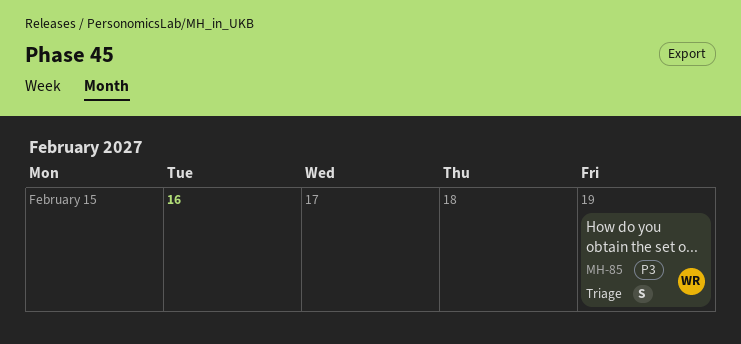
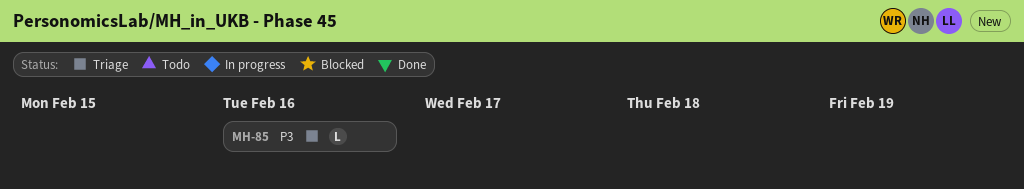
MH-85, estimate: S -> L
MH-85, due: Feb 19 -> Feb 16

